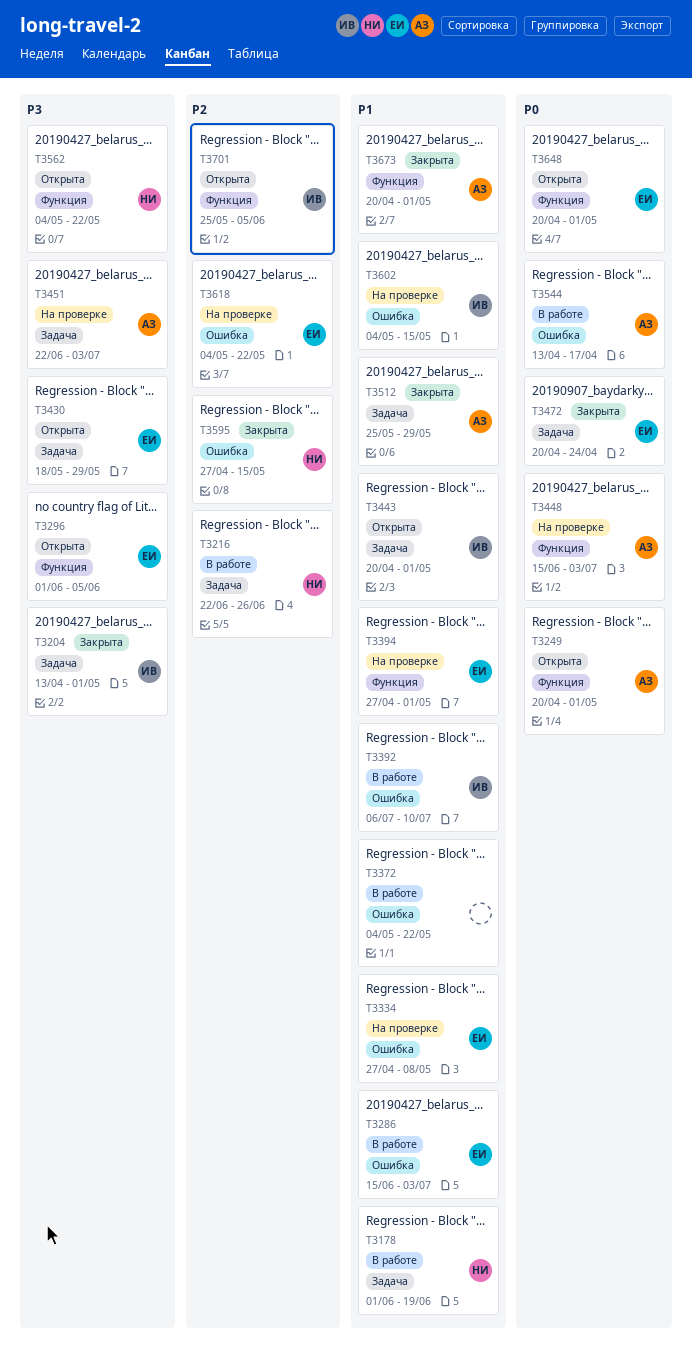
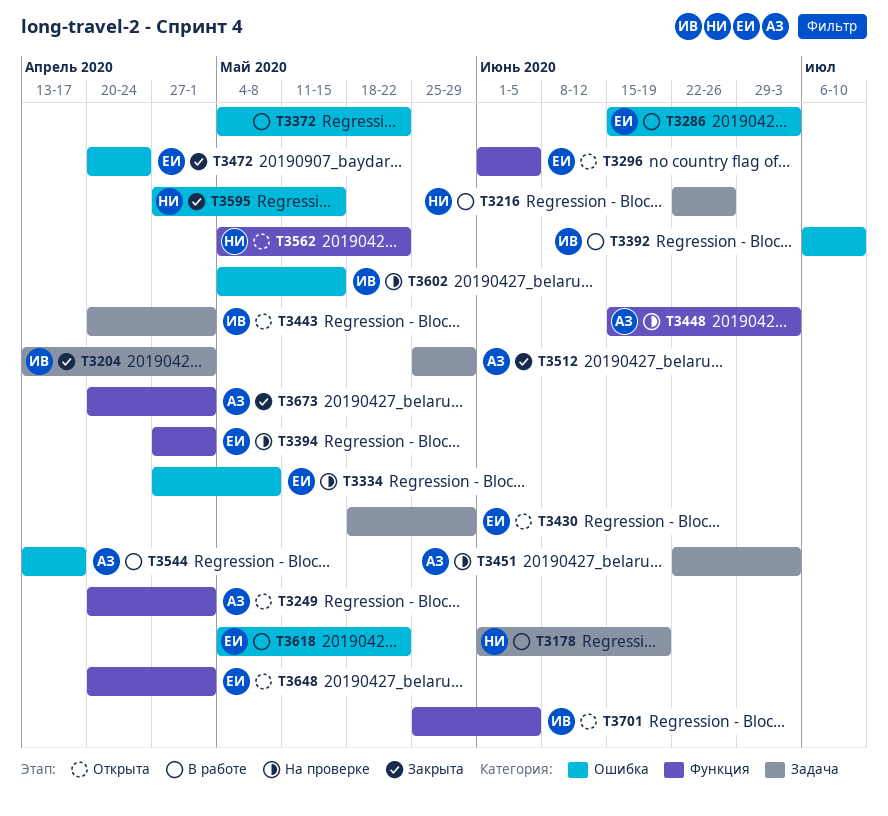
T3472, label: Задача -> Ошибка
T3618, status: На проверке -> В работе

